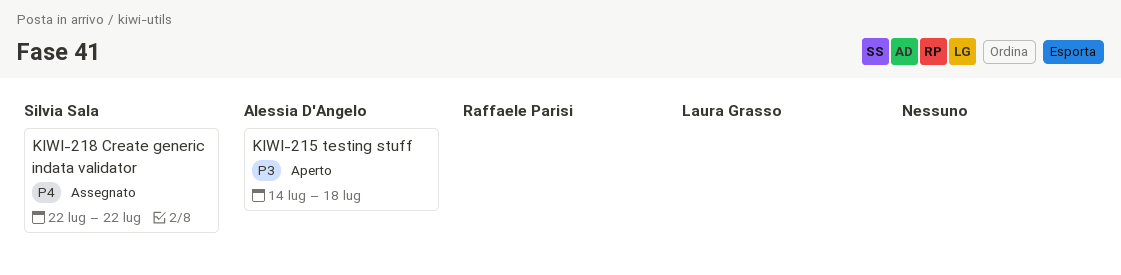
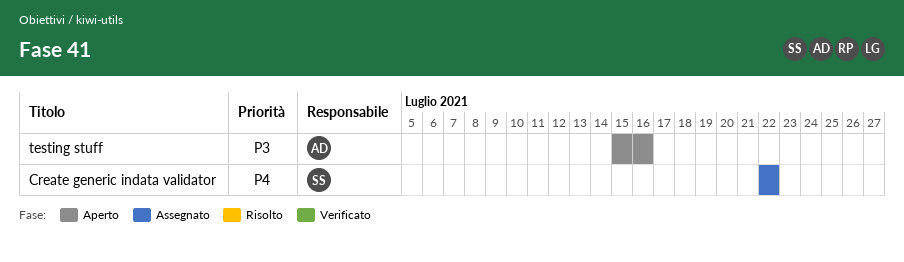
testing stuff, start: Jul 14 -> Jul 15
testing stuff, due: Jul 18 -> Jul 16

